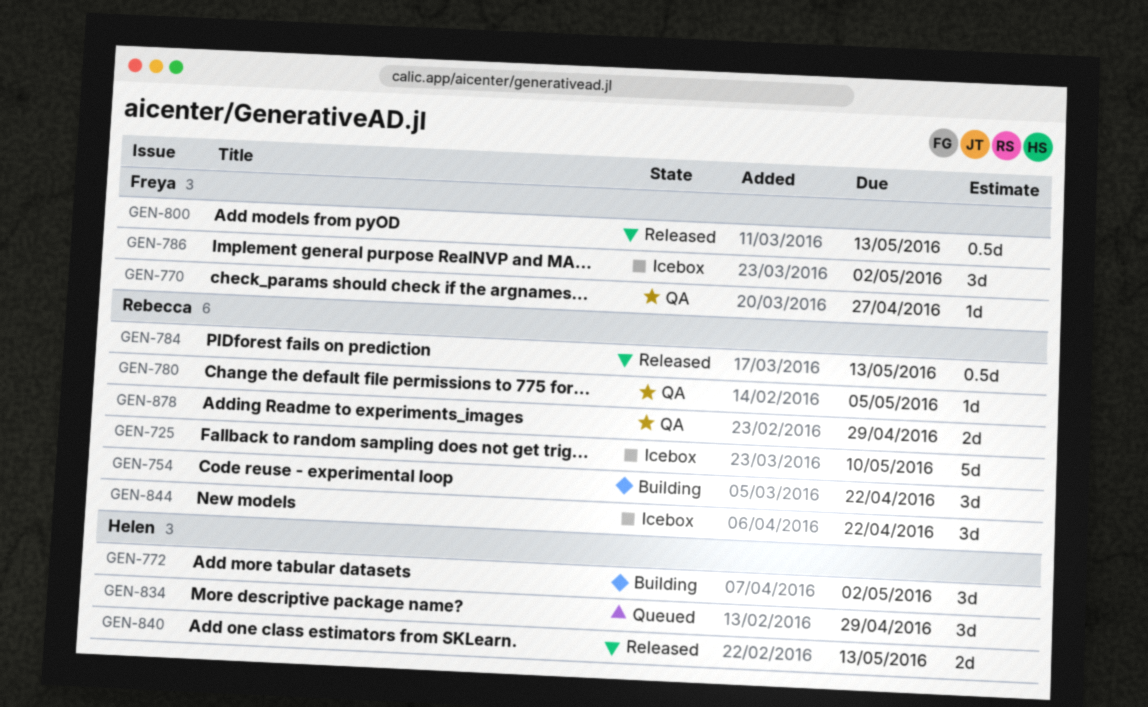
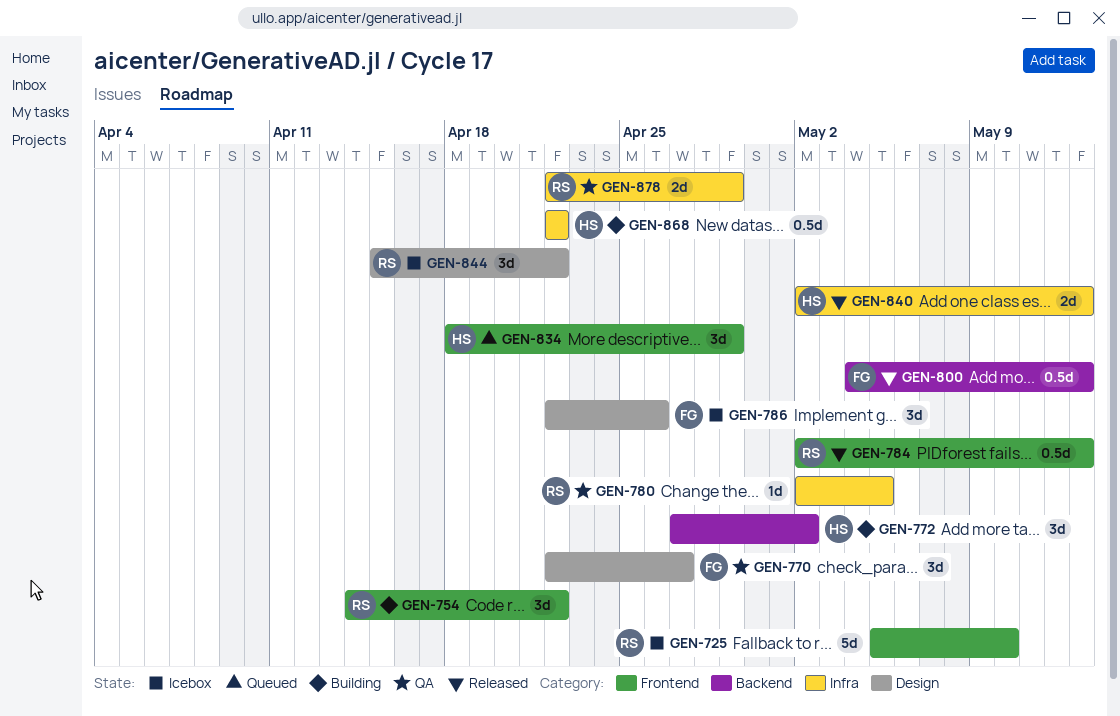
GEN-770, estimate: 1d -> 3d
GEN-786, due: May 2 -> Apr 26
GEN-868: none -> present

